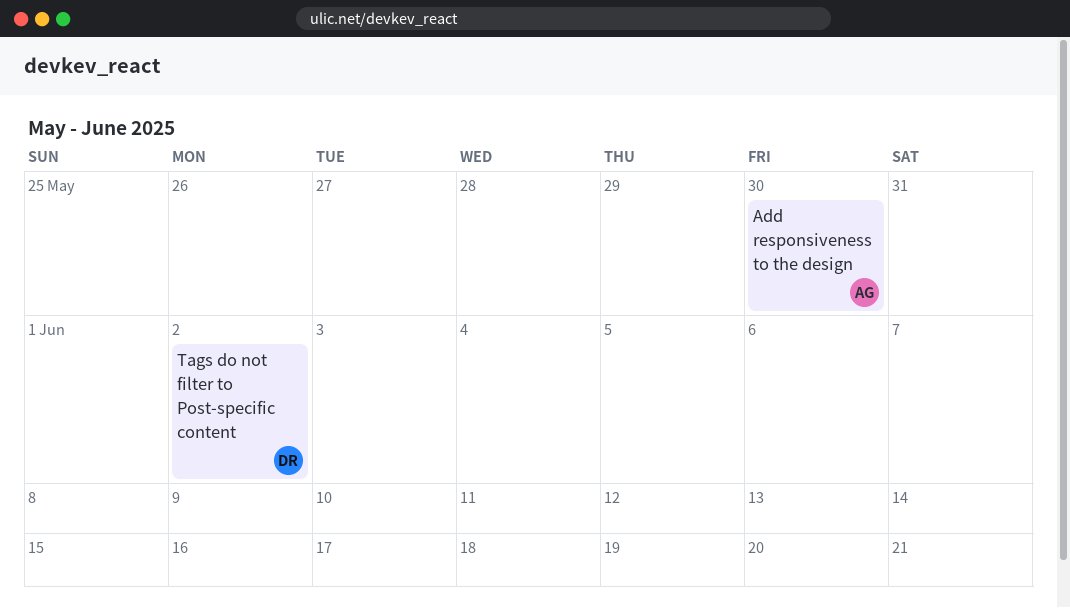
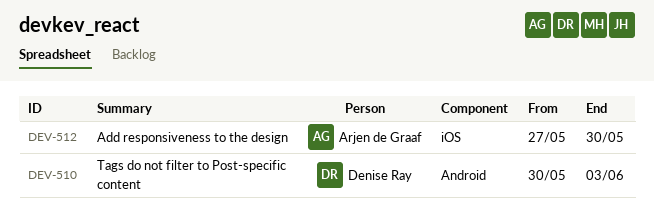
Tags do not filter to Post-specific content, due: Jun 2 -> Jun 3

